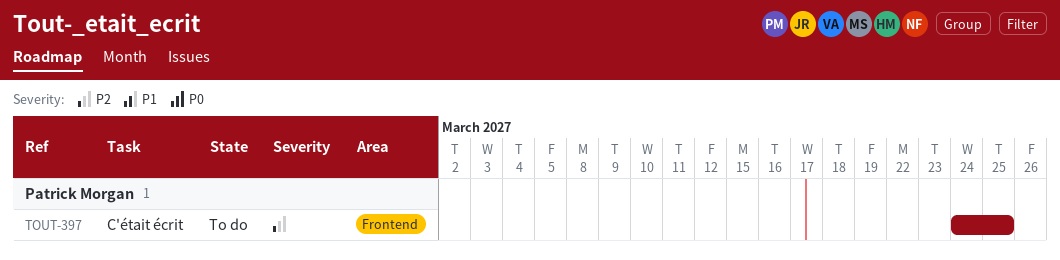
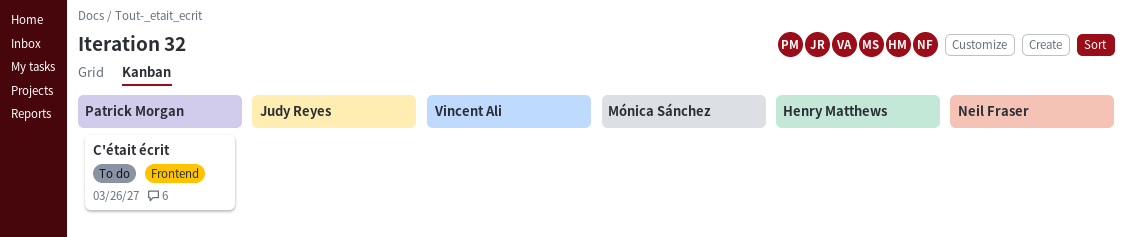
C'était écrit, due: Mar 25 -> Mar 26

